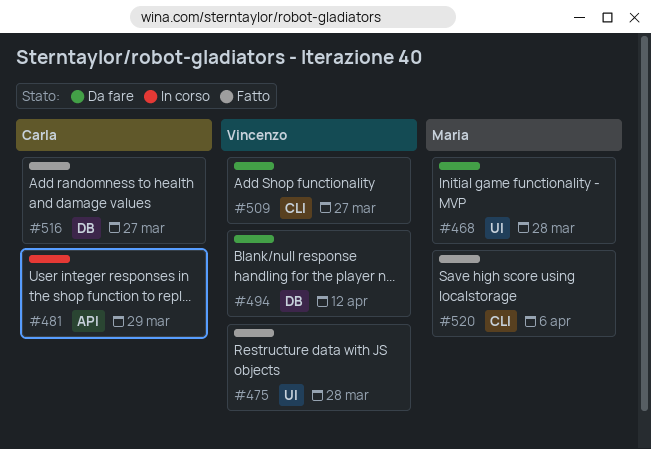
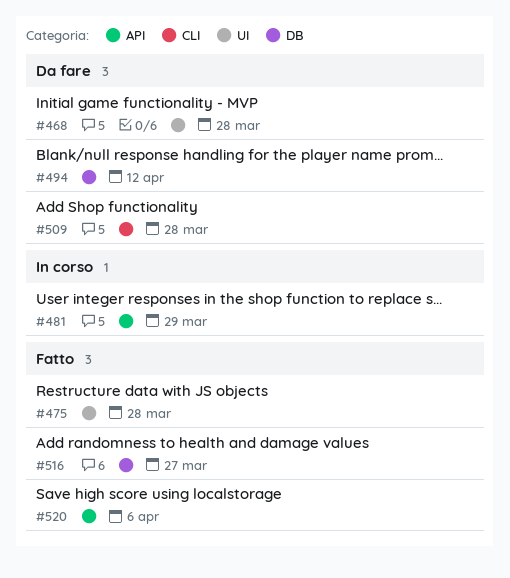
#509, due: Mar 27 -> Mar 28
#520, label: CLI -> API

